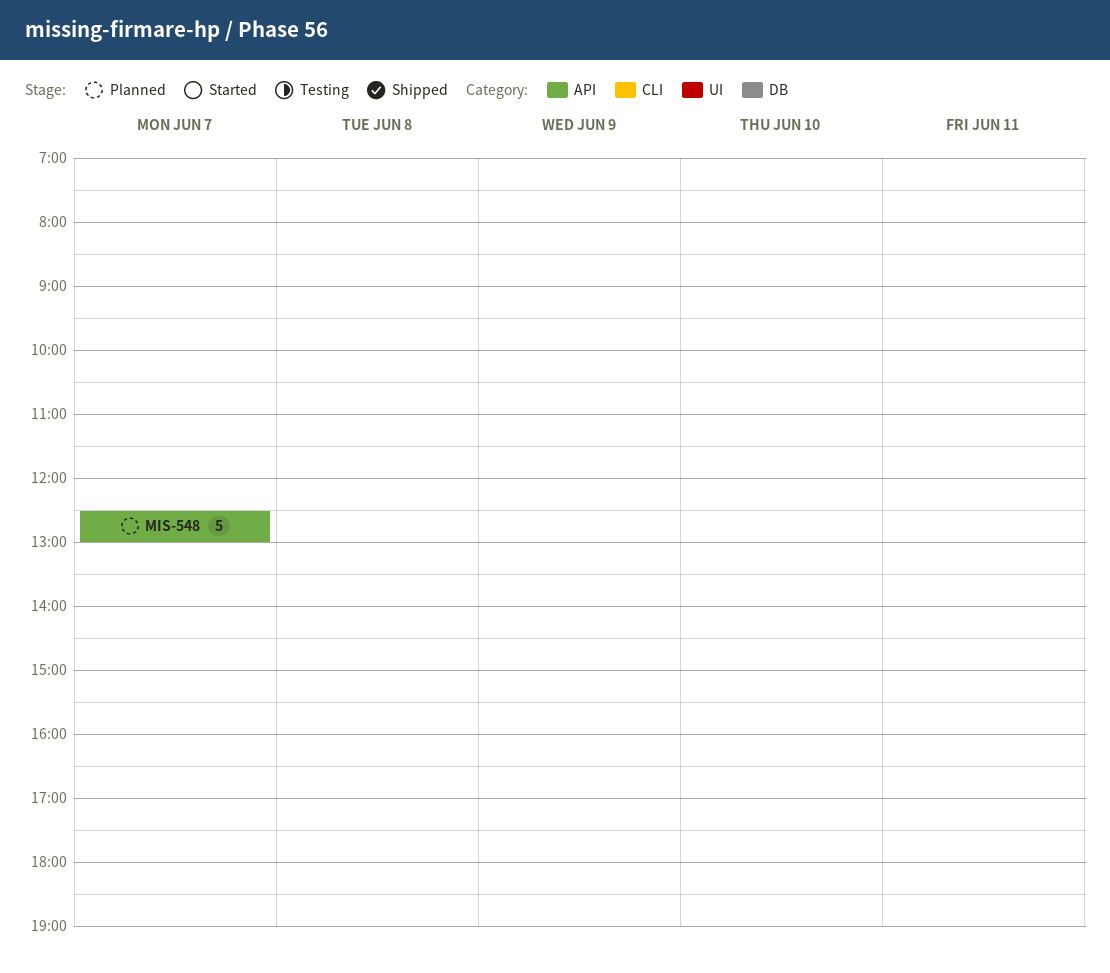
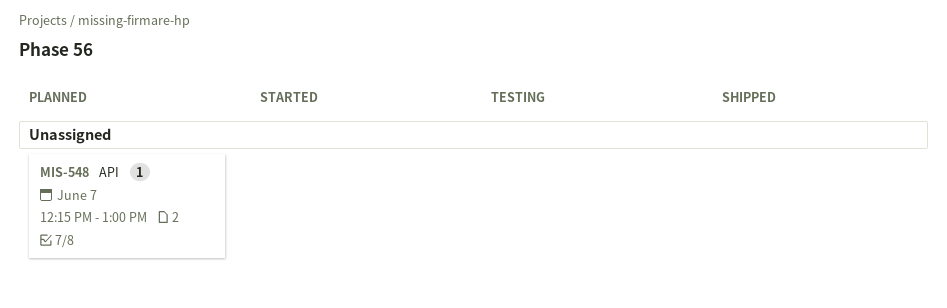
MIS-548, estimate: 5 -> 1
MIS-548, begins: 12:30 -> 12:15

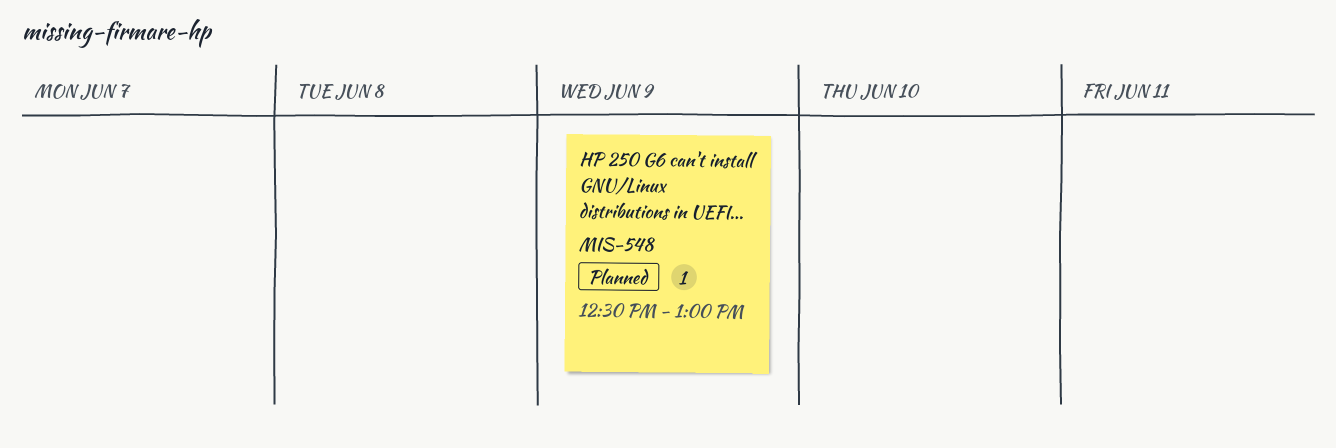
MIS-548, day: Jun 7 -> Jun 9
MIS-548, begins: 12:15 -> 12:30

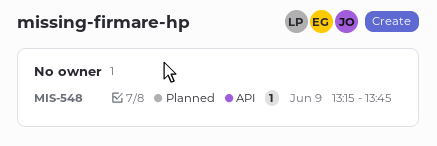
MIS-548, begins: 12:30 -> 13:15
MIS-548, ends: 13:00 -> 13:45

